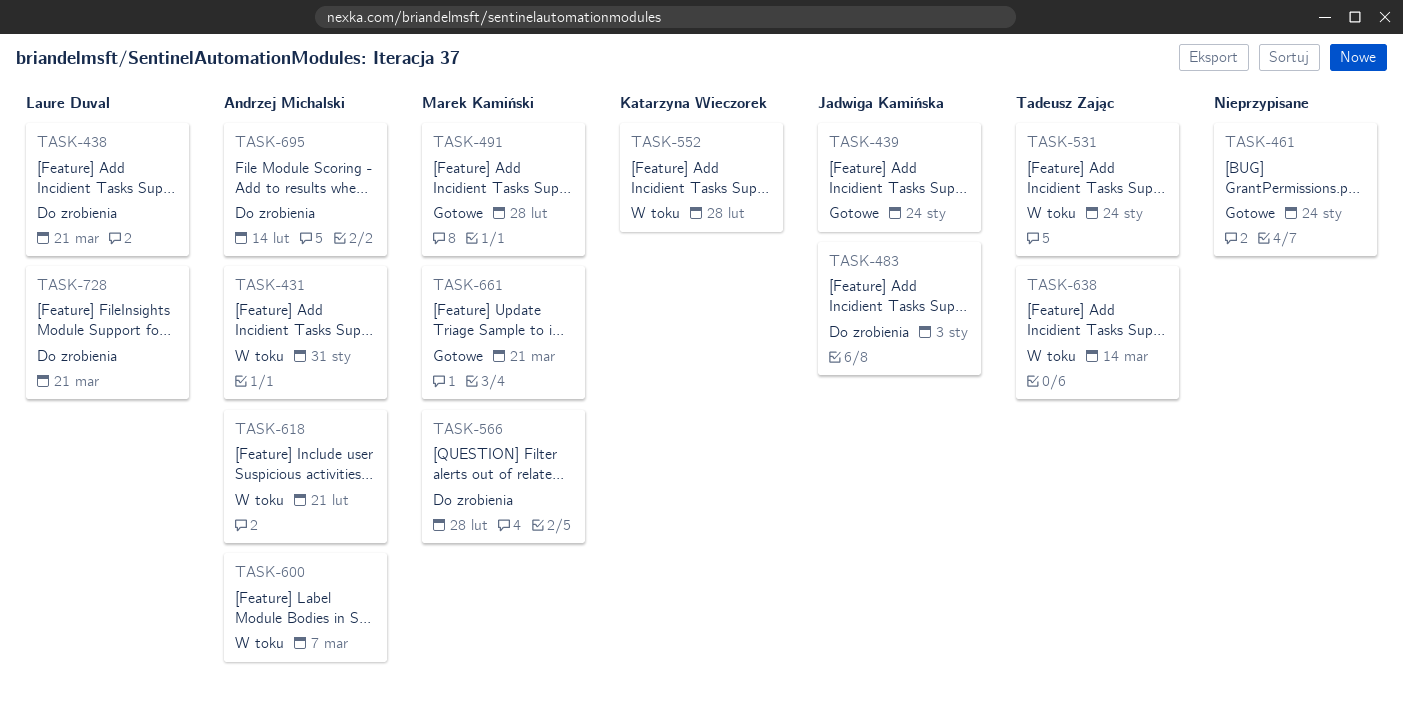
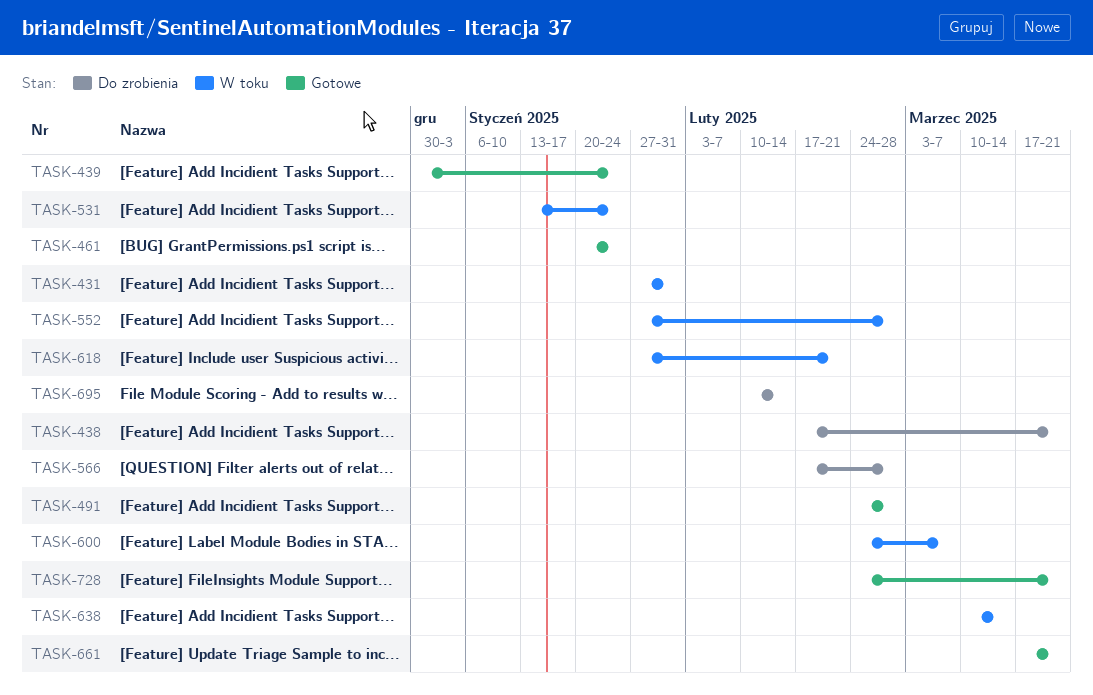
TASK-483: present -> none
TASK-728, status: Do zrobienia -> Gotowe

